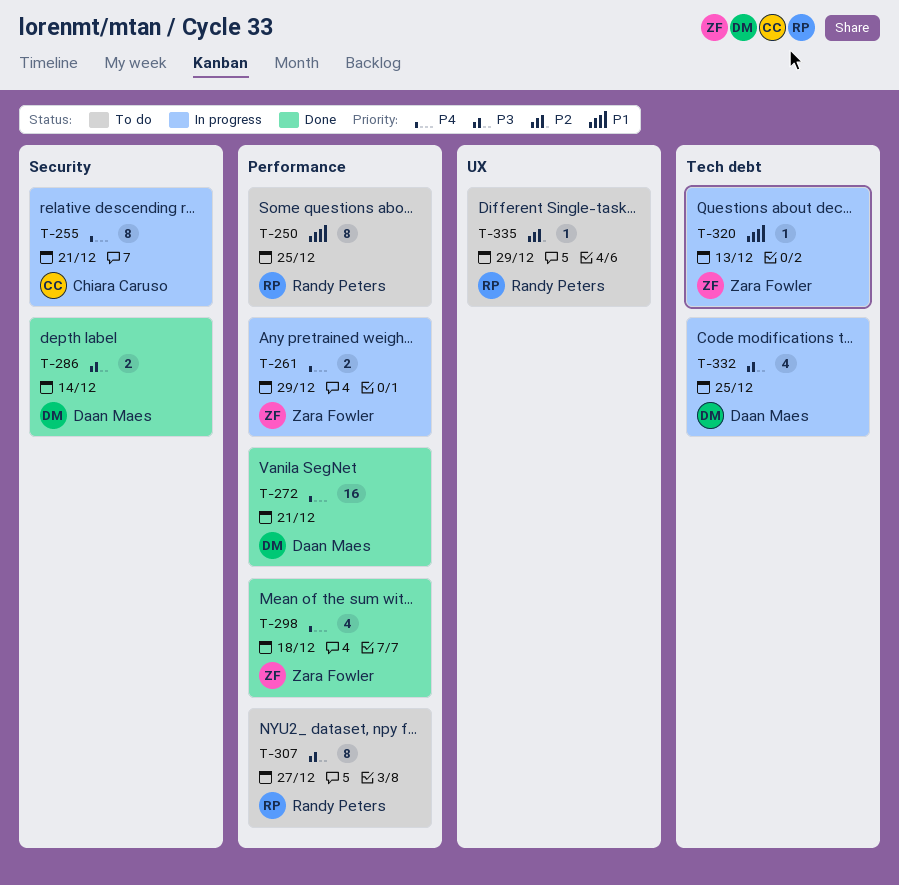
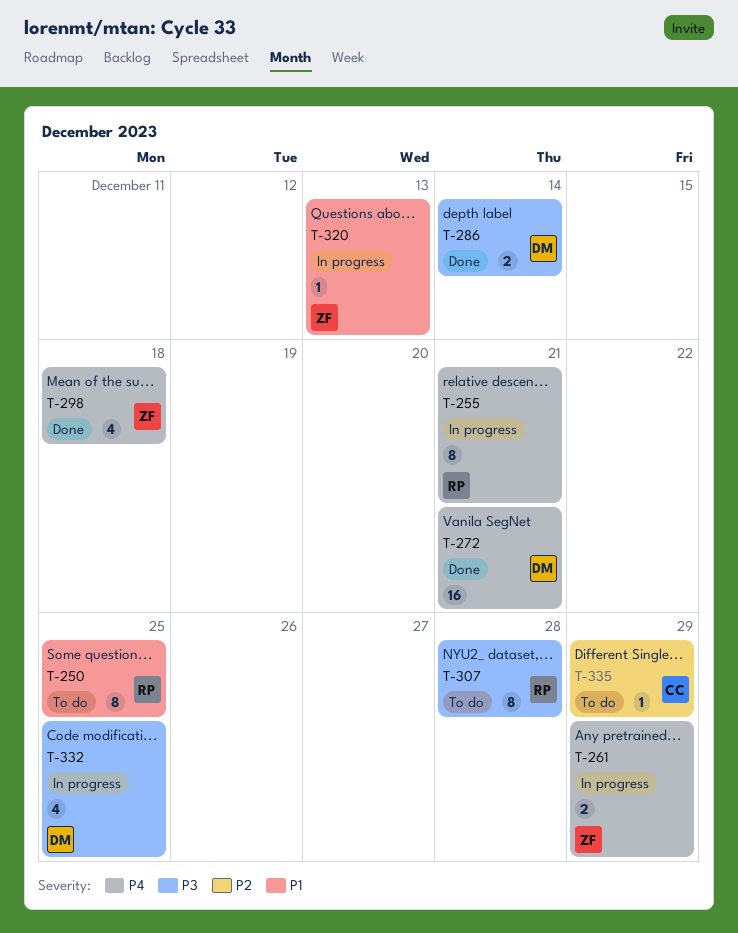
T-255, owner: Chiara Caruso -> Randy Peters
T-307, due: Dec 27 -> Dec 28
T-335, owner: Randy Peters -> Chiara Caruso

